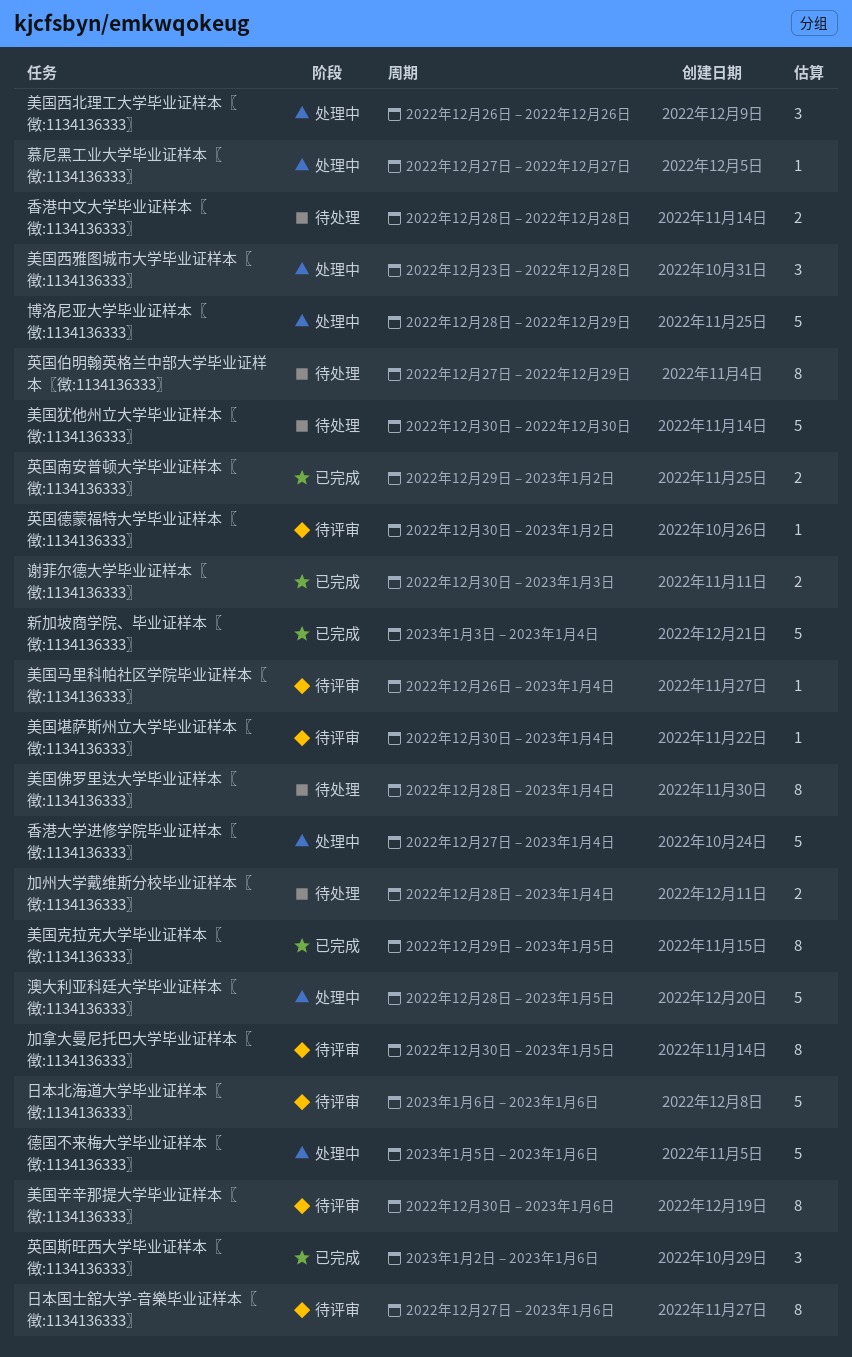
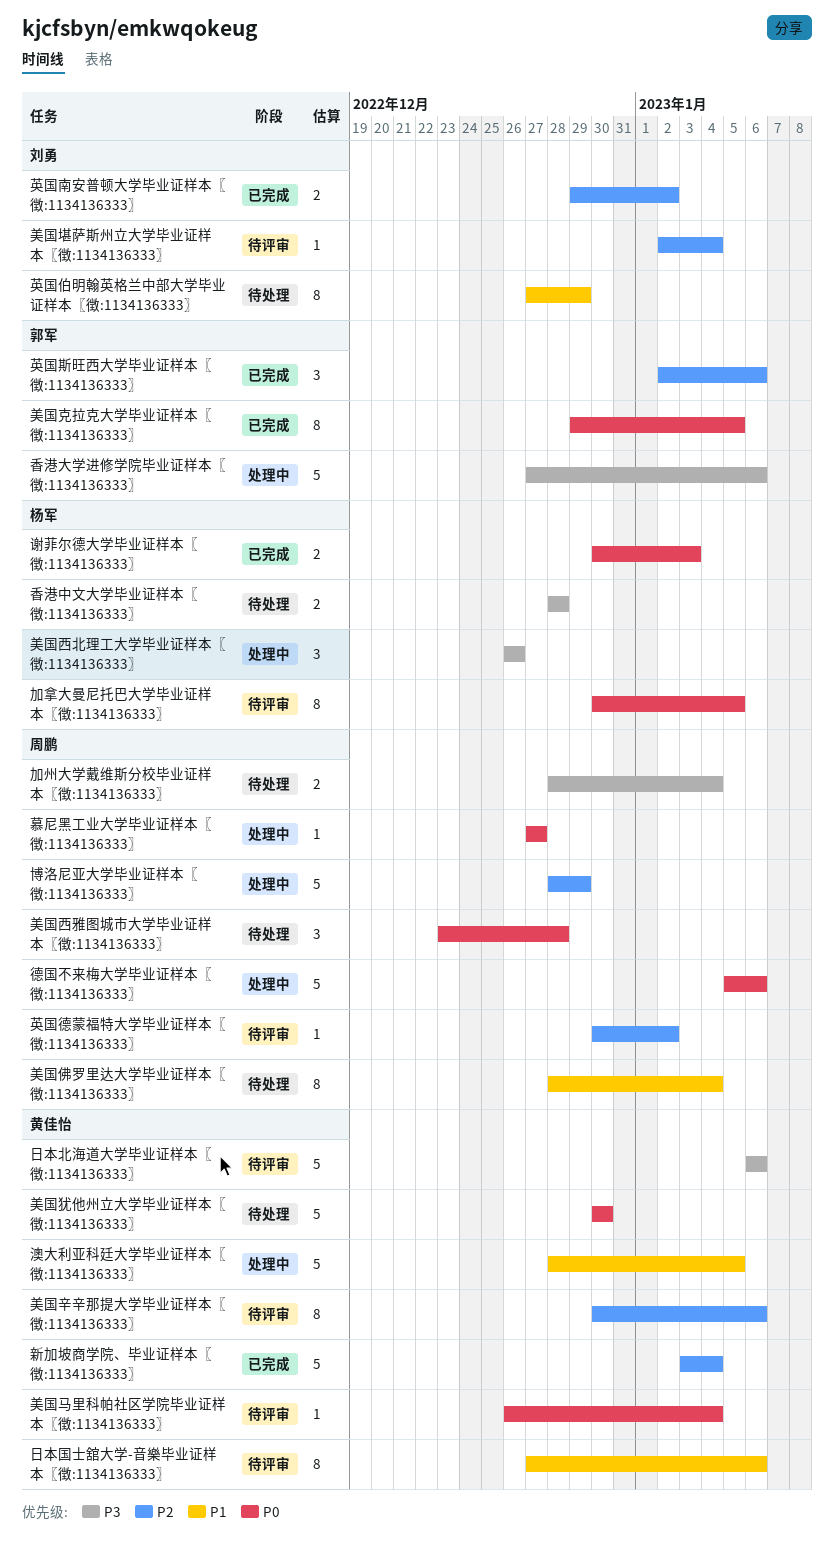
美国堪萨斯州立大学毕业证样本〖徴:1134136333〗, start: Dec 30 -> Jan 2
美国西雅图城市大学毕业证样本〖徴:1134136333〗, status: 处理中 -> 待处理
香港大学进修学院毕业证样本〖徴:1134136333〗, due: Jan 4 -> Jan 6

